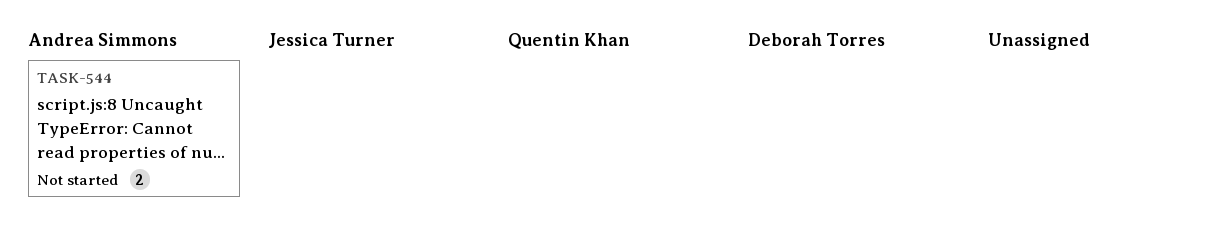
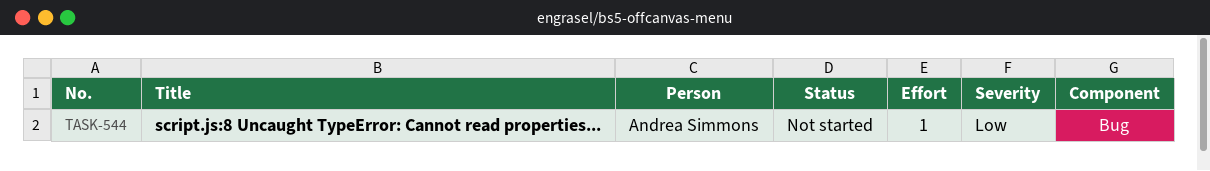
TASK-544, estimate: 2 -> 1

